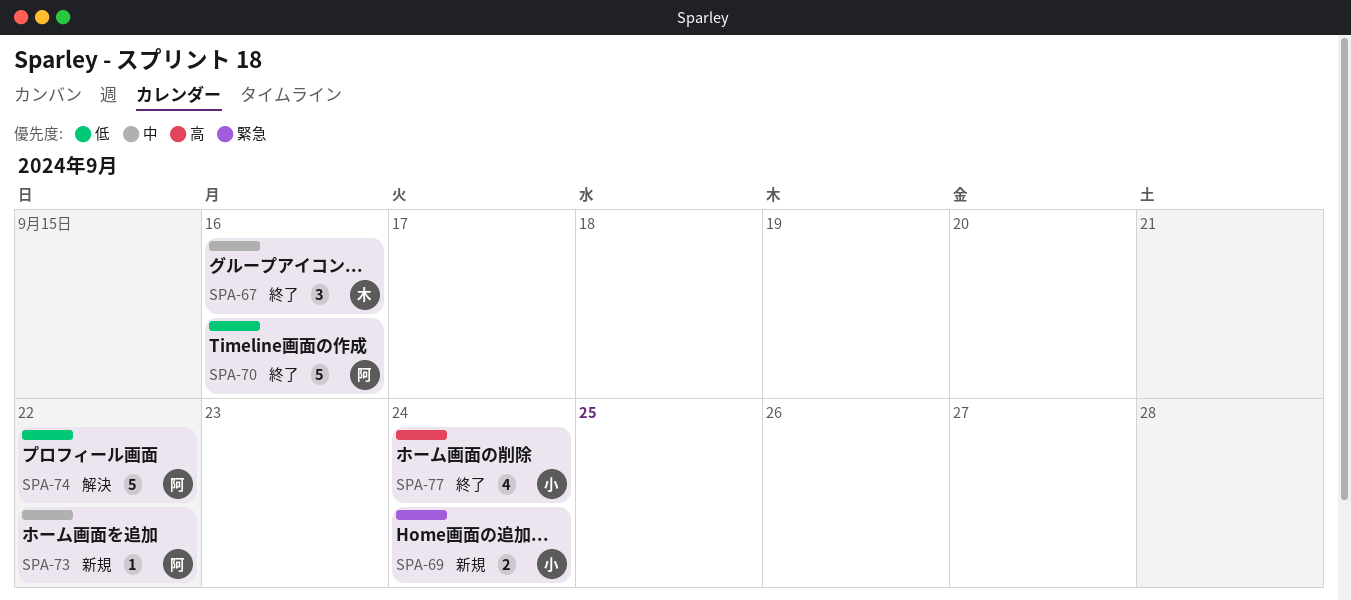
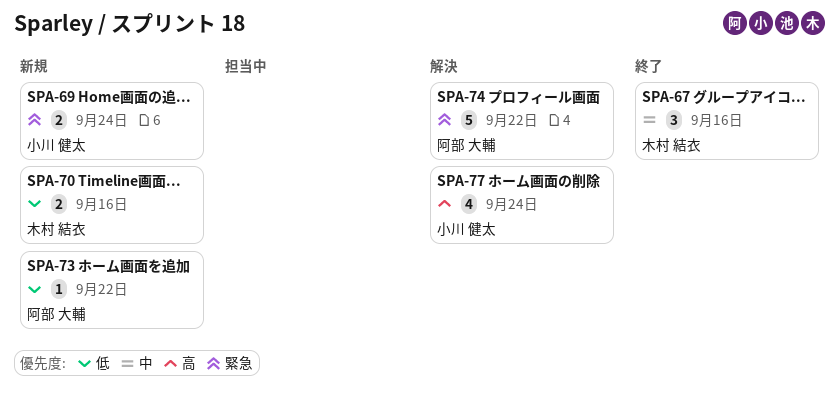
SPA-70, status: 終了 -> 新規
SPA-70, owner: 阿部 大輔 -> 木村 結衣
SPA-70, estimate: 5 -> 2
SPA-73, priority: 中 -> 低
SPA-74, priority: 低 -> 緊急
SPA-77, status: 終了 -> 解決

